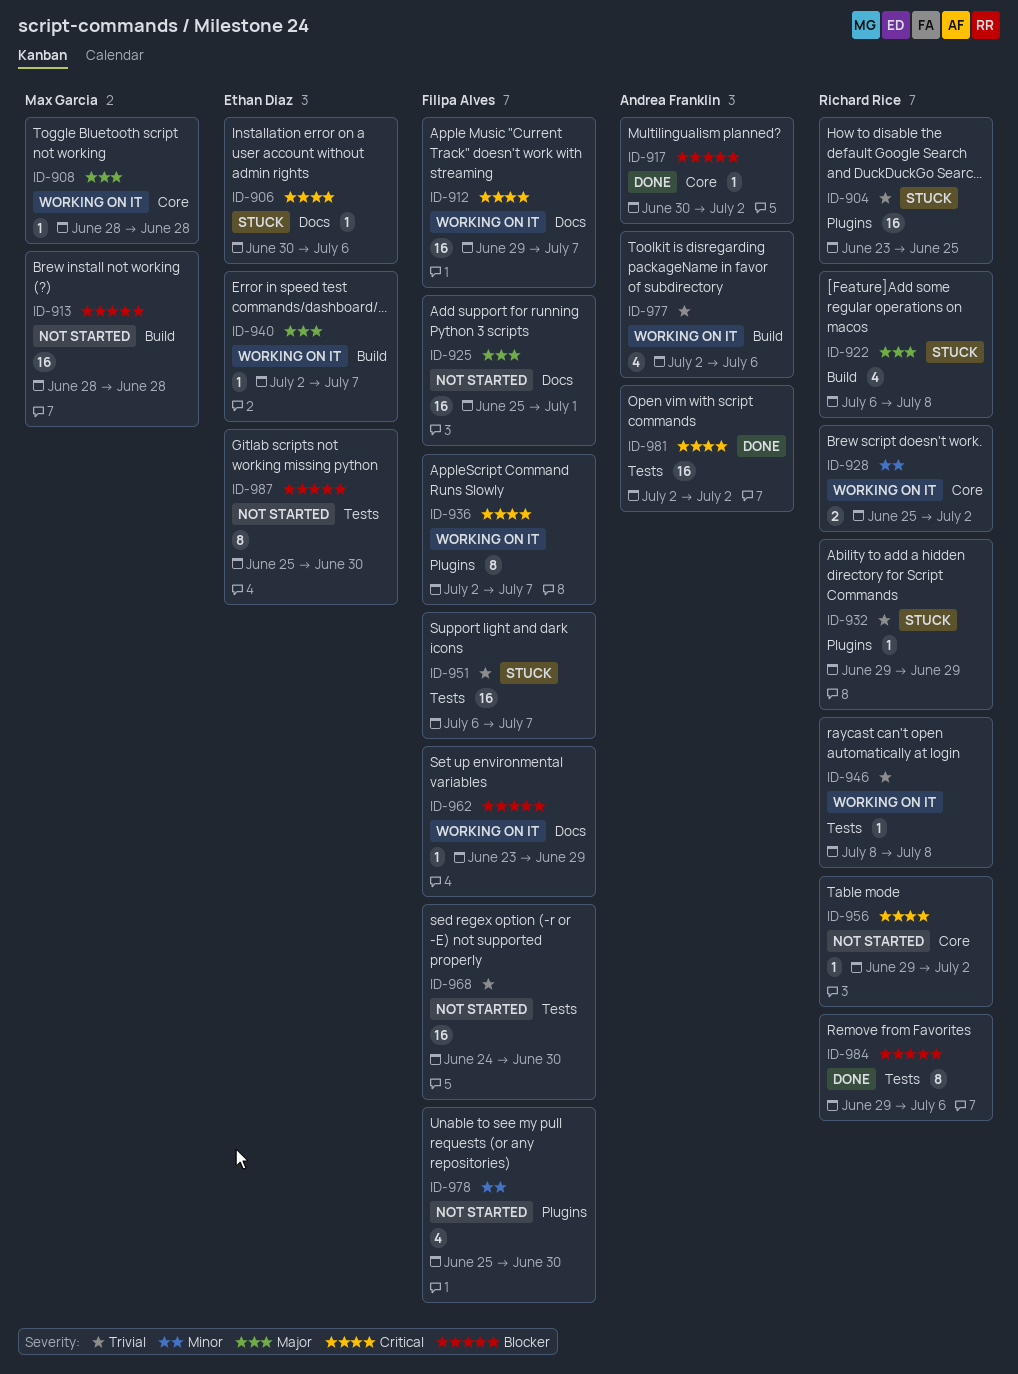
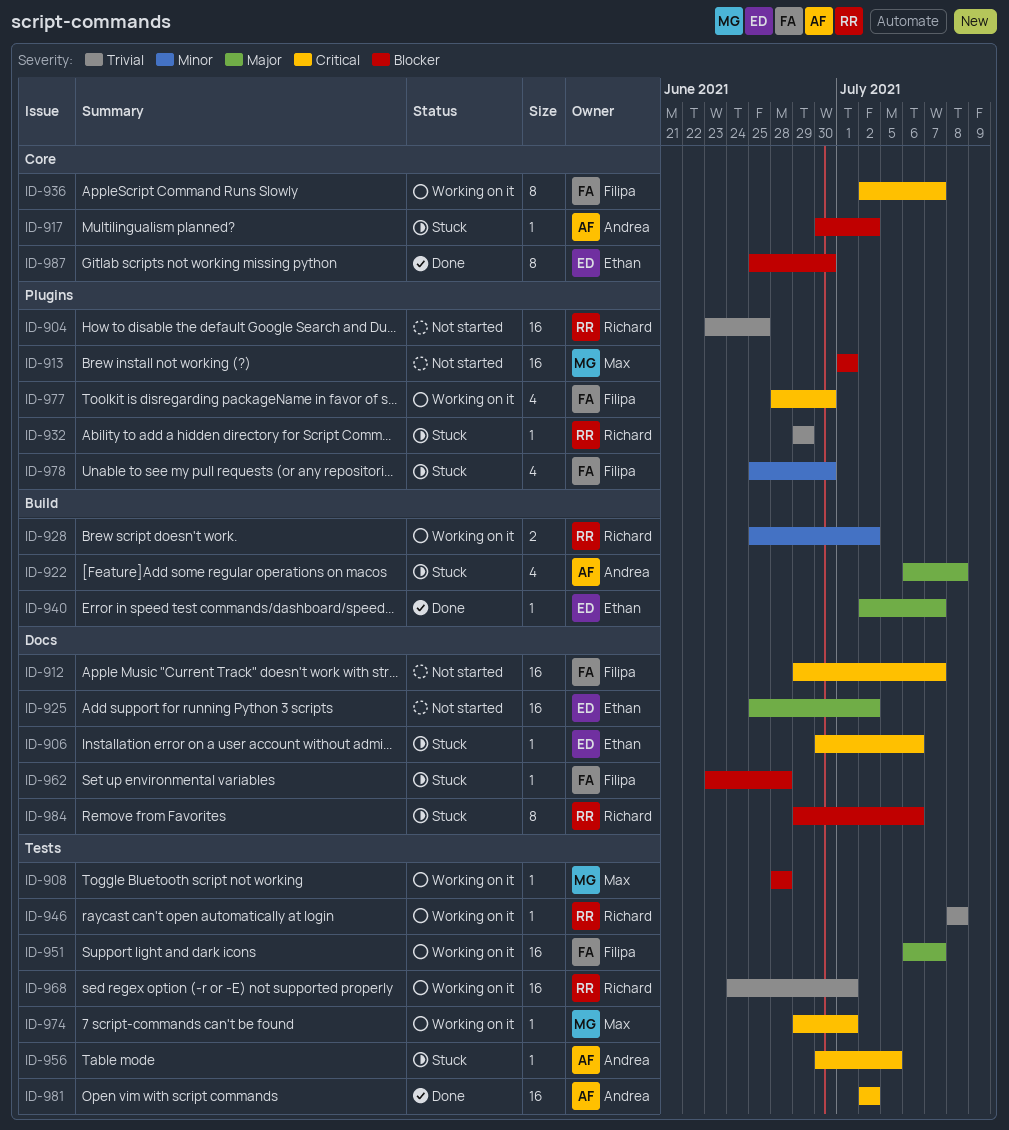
ID-904, status: Stuck -> Not started
ID-908, priority: Major -> Blocker
ID-908, label: Core -> Tests
ID-912, status: Working on it -> Not started
ID-913, label: Build -> Plugins
ID-913, start: Jun 28 -> Jul 1
ID-913, due: Jun 28 -> Jul 1
ID-917, status: Done -> Stuck
ID-922, owner: Richard Rice -> Andrea Franklin
ID-925, owner: Filipa Alves -> Ethan Diaz
ID-925, due: Jul 1 -> Jul 2
ID-928, label: Core -> Build
ID-936, label: Plugins -> Core
ID-940, status: Working on it -> Done
ID-951, status: Stuck -> Working on it
ID-951, priority: Trivial -> Major
ID-956, status: Not started -> Stuck
ID-956, owner: Richard Rice -> Andrea Franklin
ID-956, label: Core -> Tests
ID-956, start: Jun 29 -> Jun 30
ID-956, due: Jul 2 -> Jul 5
ID-962, status: Working on it -> Stuck
ID-962, due: Jun 29 -> Jun 28
ID-968, status: Not started -> Working on it
ID-968, owner: Filipa Alves -> Richard Rice
ID-968, due: Jun 30 -> Jul 1
ID-974: none -> present
ID-977, owner: Andrea Franklin -> Filipa Alves
ID-977, priority: Trivial -> Critical
ID-977, label: Build -> Plugins
ID-977, start: Jul 2 -> Jun 28
ID-977, due: Jul 6 -> Jun 30
ID-978, status: Not started -> Stuck
ID-984, status: Done -> Stuck
ID-984, label: Tests -> Docs
ID-987, status: Not started -> Done
ID-987, label: Tests -> Core

